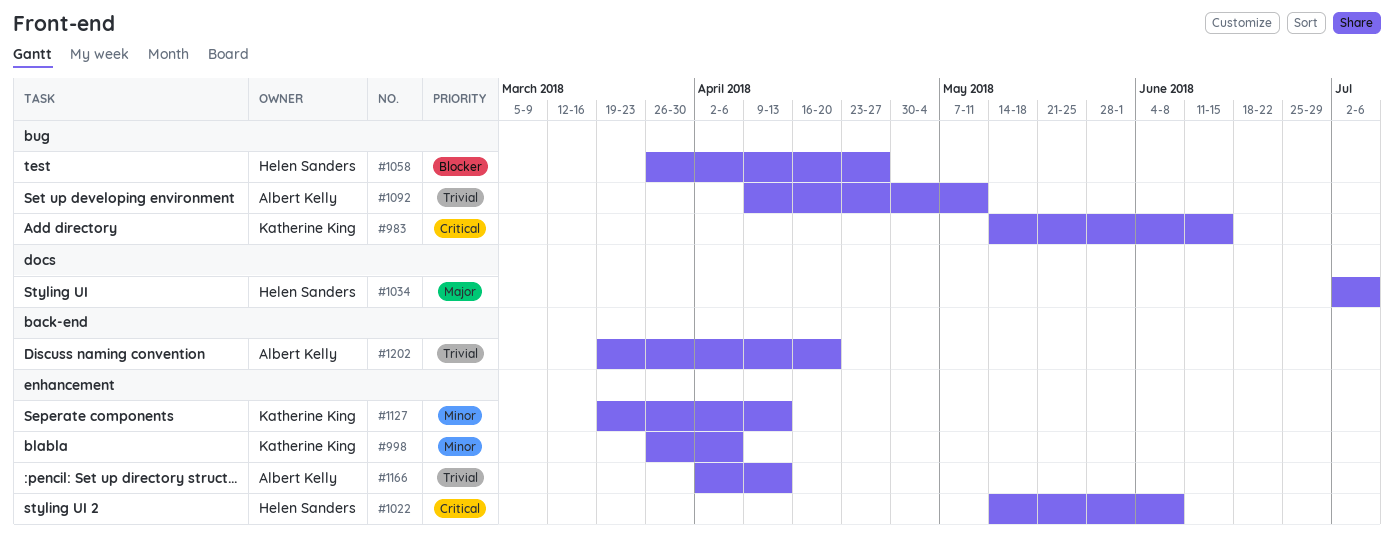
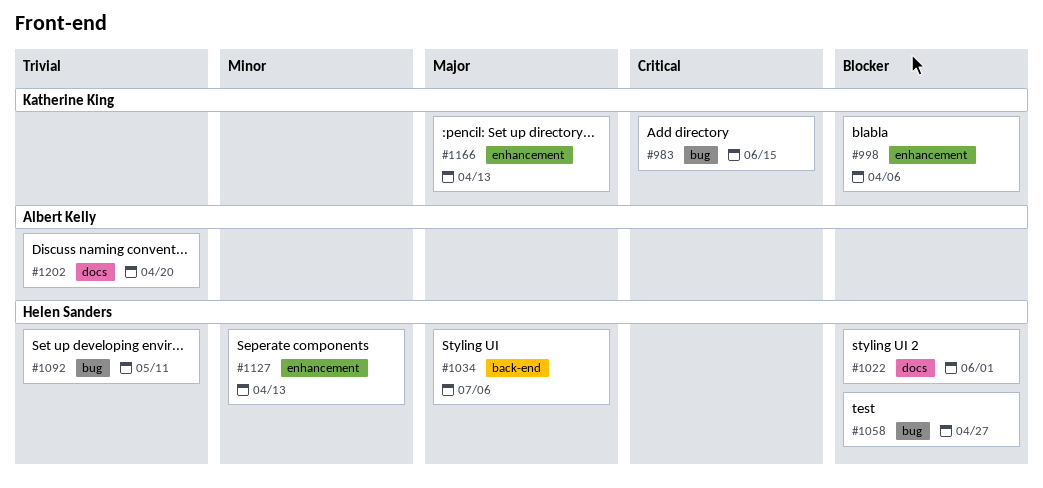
#998, priority: Minor -> Blocker
#1022, priority: Critical -> Blocker
#1022, label: enhancement -> docs
#1022, due: Jun 8 -> Jun 1
#1034, label: docs -> back-end
#1092, owner: Albert Kelly -> Helen Sanders
#1127, owner: Katherine King -> Helen Sanders
#1166, owner: Albert Kelly -> Katherine King
#1166, priority: Trivial -> Major
#1202, label: back-end -> docs

